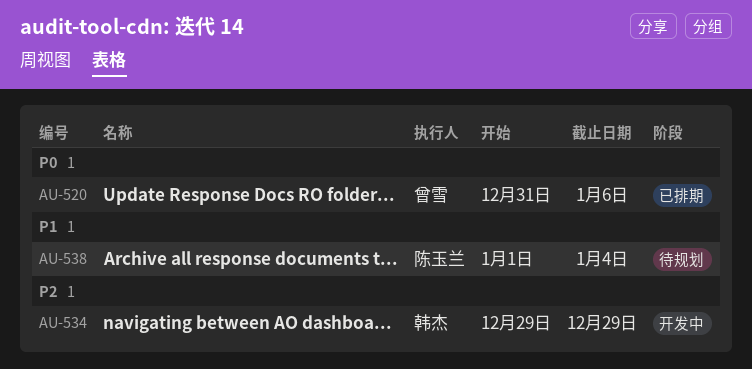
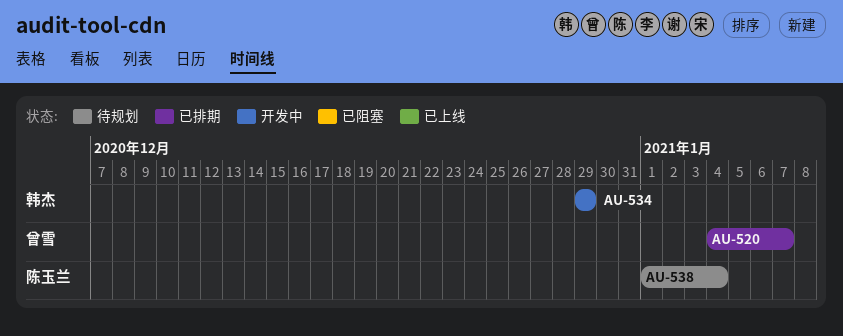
AU-520, start: Dec 31 -> Jan 4
AU-520, due: Jan 6 -> Jan 7

